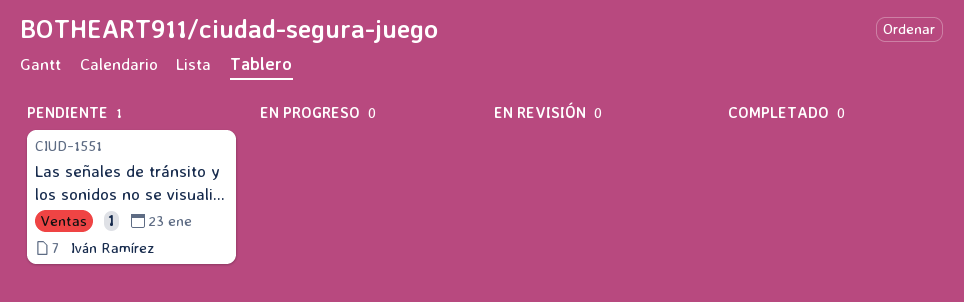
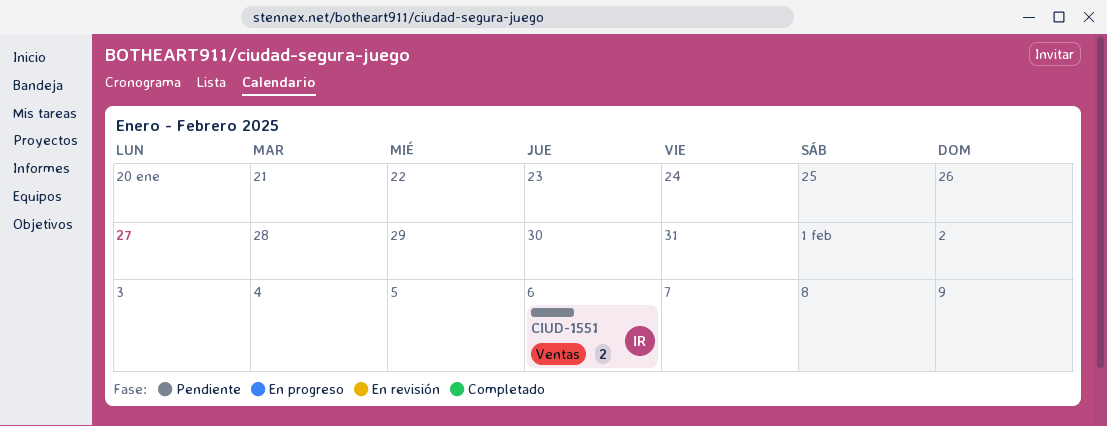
CIUD-1551, estimate: 1 -> 2
CIUD-1551, due: Jan 23 -> Feb 6

